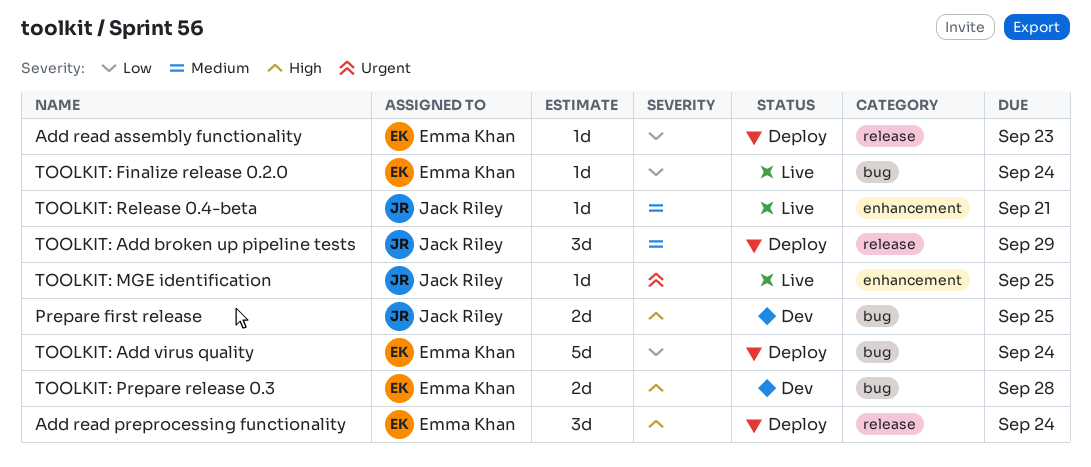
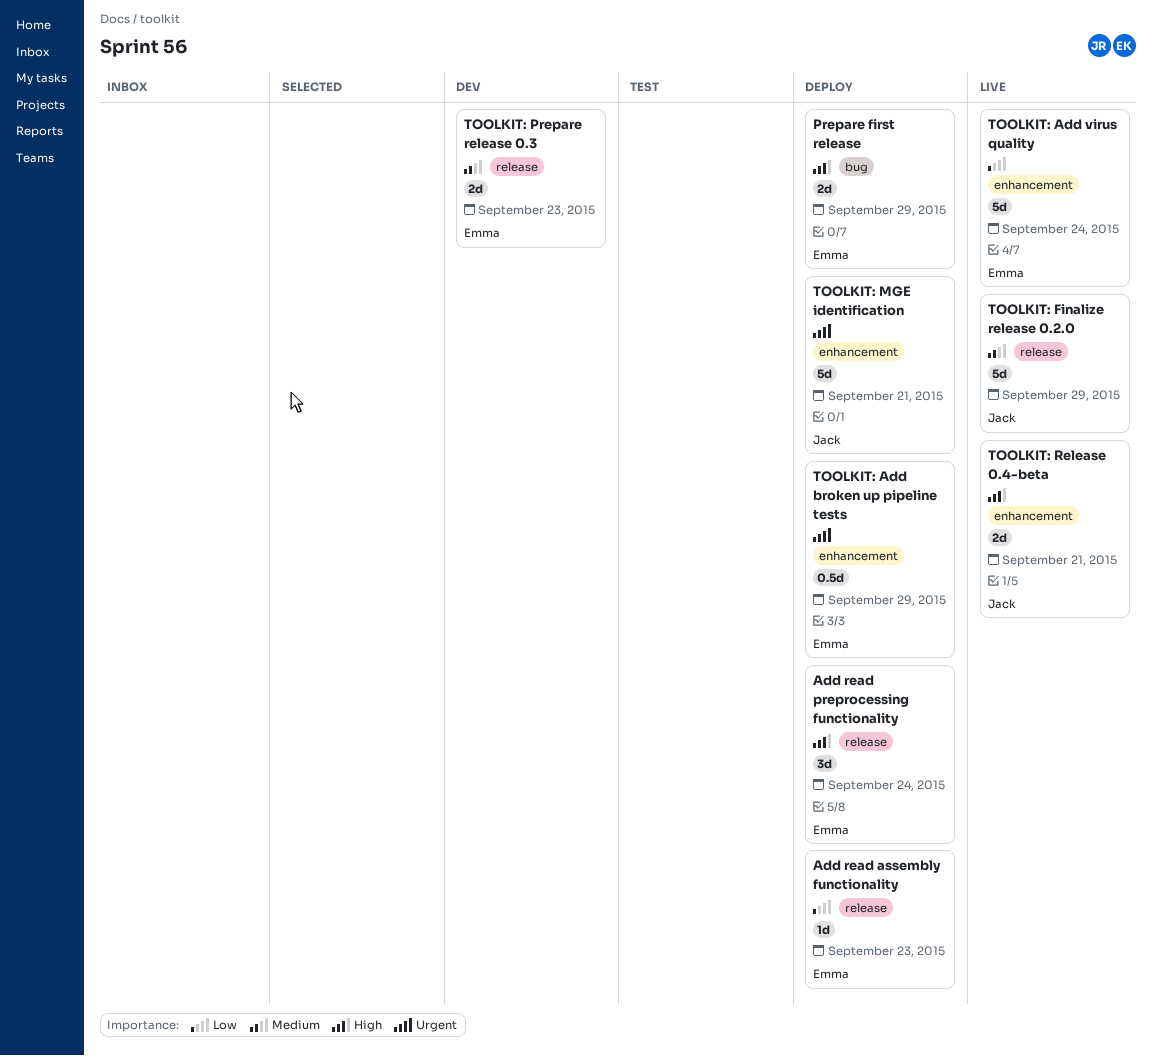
Prepare first release, status: Dev -> Deploy
Prepare first release, owner: Jack Riley -> Emma Khan
Prepare first release, due: Sep 25 -> Sep 29
TOOLKIT: Add broken up pipeline tests, owner: Jack Riley -> Emma Khan
TOOLKIT: Add broken up pipeline tests, priority: Medium -> Urgent
TOOLKIT: Add broken up pipeline tests, label: release -> enhancement
TOOLKIT: Add broken up pipeline tests, estimate: 3d -> 0.5d
TOOLKIT: Add virus quality, status: Deploy -> Live
TOOLKIT: Add virus quality, label: bug -> enhancement
TOOLKIT: Finalize release 0.2.0, owner: Emma Khan -> Jack Riley
TOOLKIT: Finalize release 0.2.0, priority: Low -> Medium
TOOLKIT: Finalize release 0.2.0, label: bug -> release
TOOLKIT: Finalize release 0.2.0, estimate: 1d -> 5d
TOOLKIT: Finalize release 0.2.0, due: Sep 24 -> Sep 29
TOOLKIT: MGE identification, status: Live -> Deploy
TOOLKIT: MGE identification, estimate: 1d -> 5d
TOOLKIT: MGE identification, due: Sep 25 -> Sep 21
TOOLKIT: Prepare release 0.3, priority: High -> Medium
TOOLKIT: Prepare release 0.3, label: bug -> release
TOOLKIT: Prepare release 0.3, due: Sep 28 -> Sep 23
TOOLKIT: Release 0.4-beta, priority: Medium -> High
TOOLKIT: Release 0.4-beta, estimate: 1d -> 2d

